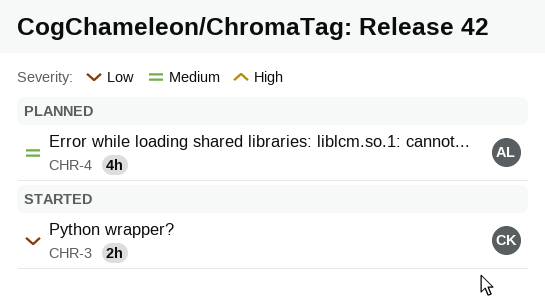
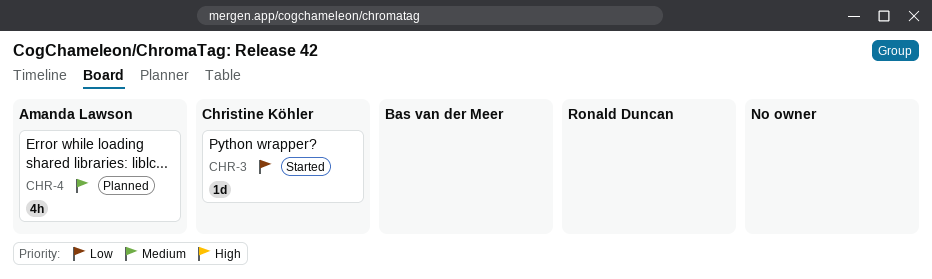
CHR-3, estimate: 2h -> 1d

